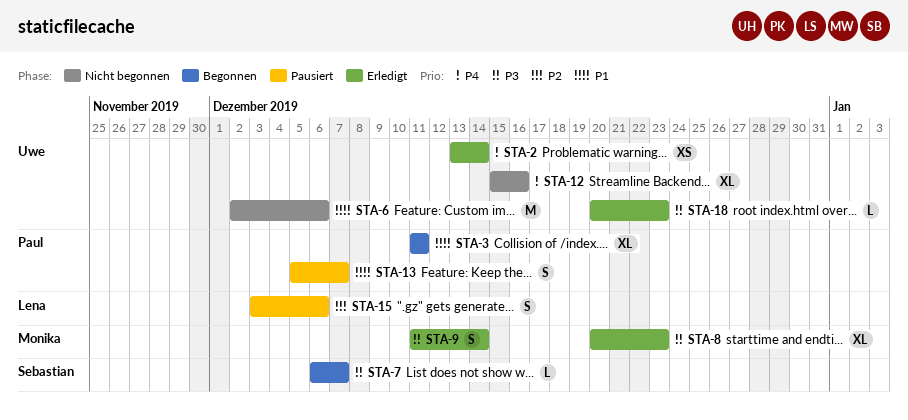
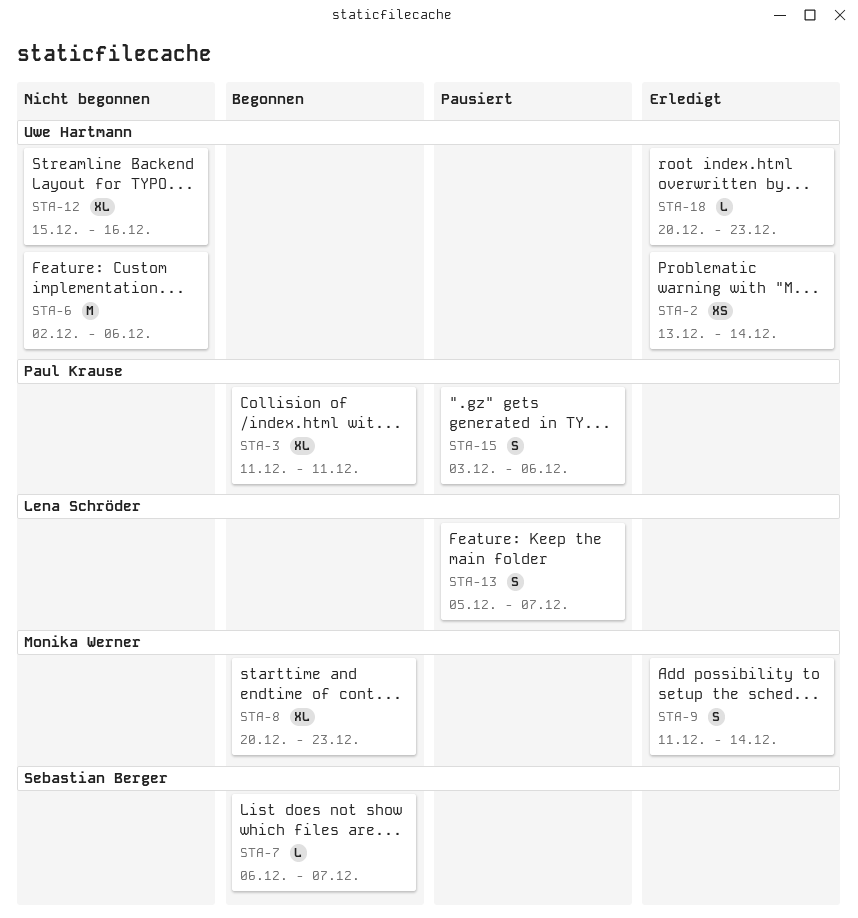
STA-8, status: Erledigt -> Begonnen
STA-13, owner: Paul Krause -> Lena Schröder
STA-15, owner: Lena Schröder -> Paul Krause

